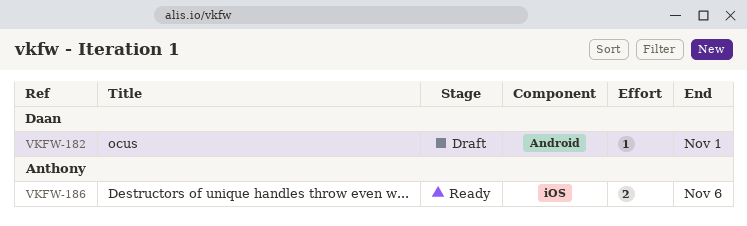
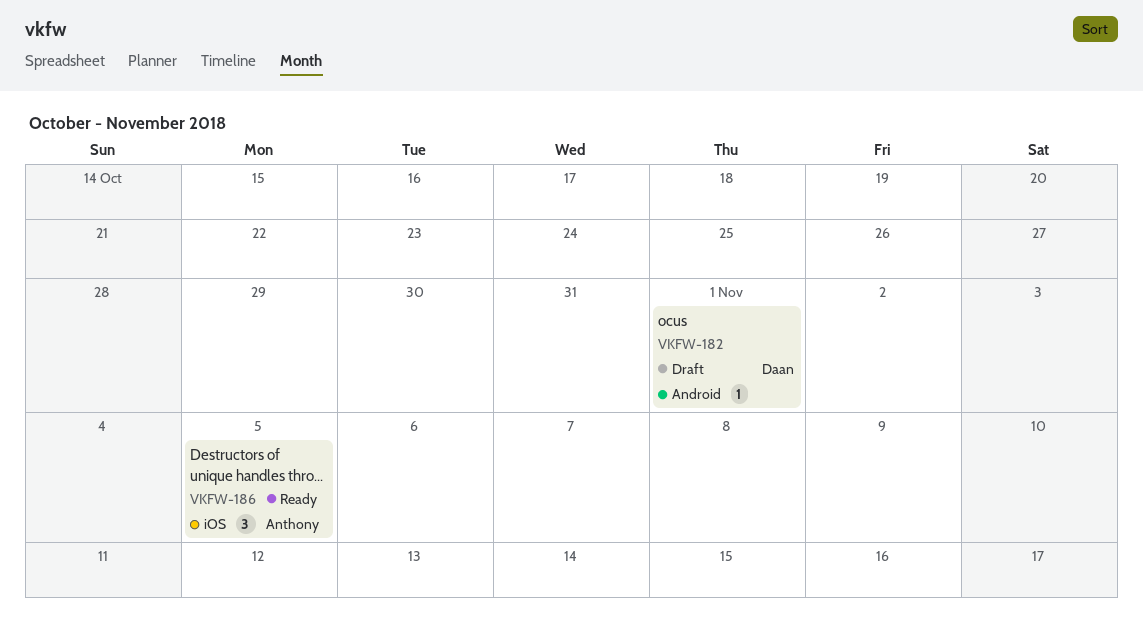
VKFW-186, estimate: 2 -> 3
VKFW-186, due: Nov 6 -> Nov 5

